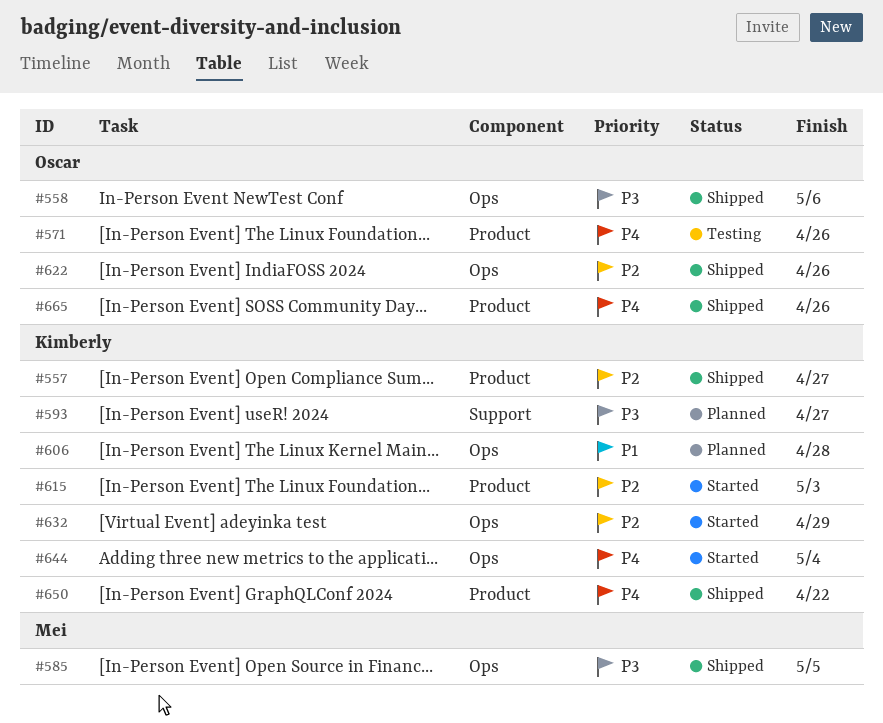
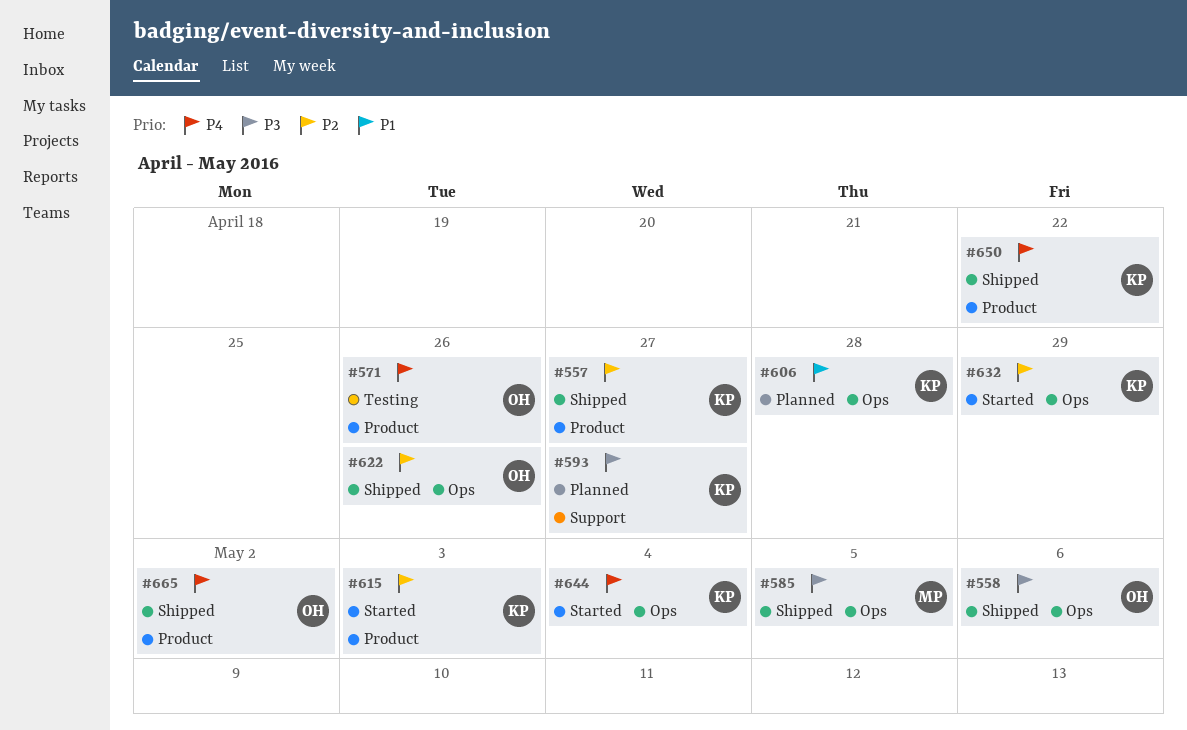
#665, due: Apr 26 -> May 2

